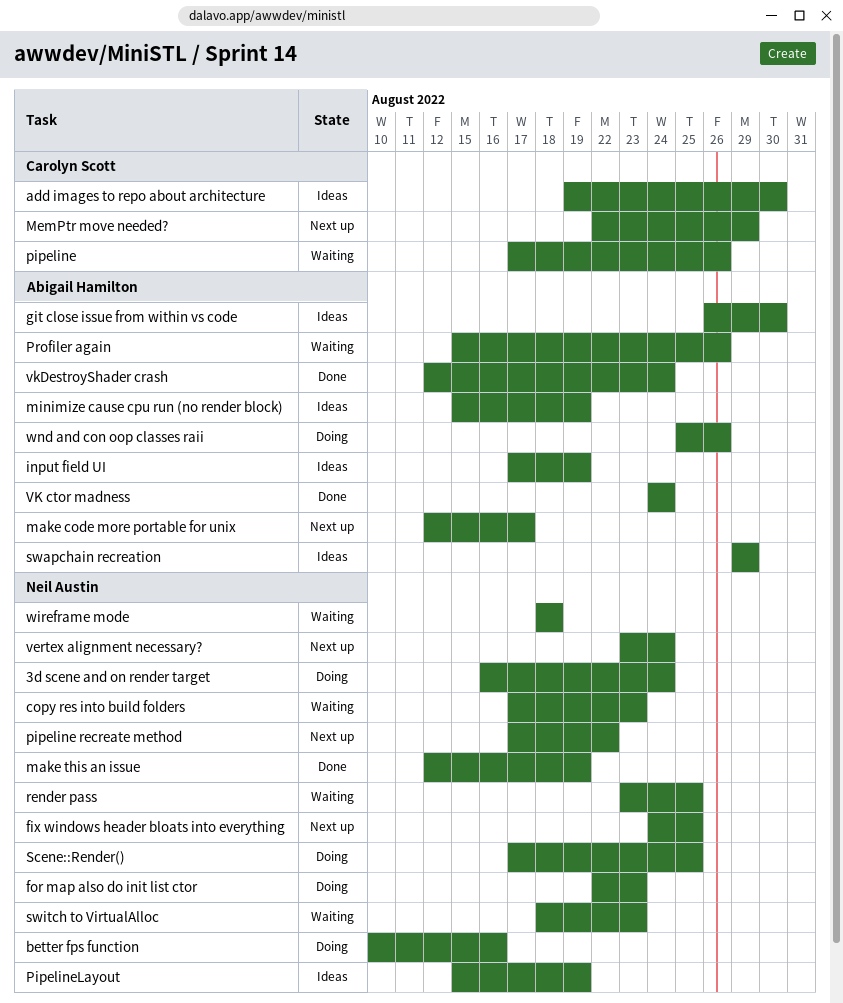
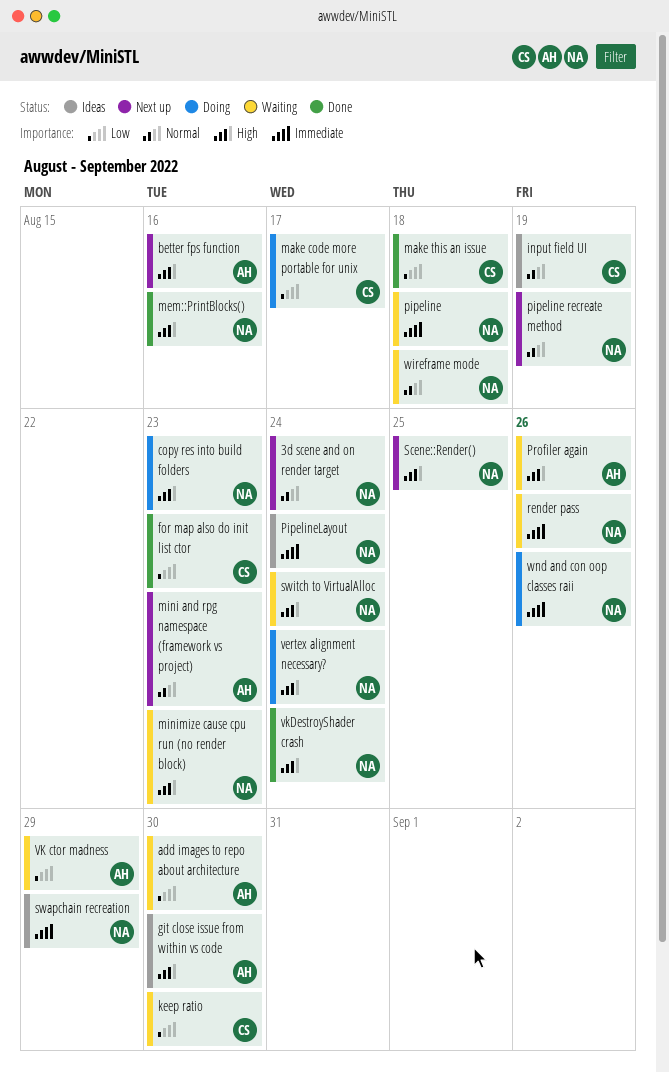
3d scene and on render target, status: Doing -> Next up
add images to repo about architecture, status: Ideas -> Waiting
add images to repo about architecture, owner: Carolyn Scott -> Abigail Hamilton
better fps function, status: Doing -> Next up
better fps function, owner: Neil Austin -> Abigail Hamilton
copy res into build folders, status: Waiting -> Doing
fix windows header bloats into everything: present -> none
for map also do init list ctor, status: Doing -> Done
for map also do init list ctor, owner: Neil Austin -> Carolyn Scott
input field UI, owner: Abigail Hamilton -> Carolyn Scott
keep ratio: none -> present
make code more portable for unix, status: Next up -> Doing
make code more portable for unix, owner: Abigail Hamilton -> Carolyn Scott
make this an issue, owner: Neil Austin -> Carolyn Scott
make this an issue, due: Aug 19 -> Aug 18
mem::PrintBlocks(): none -> present
MemPtr move needed?: present -> none
mini and rpg namespace (framework vs project): none -> present
minimize cause cpu run (no render block), status: Ideas -> Waiting
minimize cause cpu run (no render block), owner: Abigail Hamilton -> Neil Austin
minimize cause cpu run (no render block), due: Aug 19 -> Aug 23
pipeline, owner: Carolyn Scott -> Neil Austin
pipeline, due: Aug 26 -> Aug 18
pipeline recreate method, due: Aug 22 -> Aug 19
PipelineLayout, due: Aug 19 -> Aug 24
render pass, due: Aug 25 -> Aug 26
Scene::Render(), status: Doing -> Next up
swapchain recreation, owner: Abigail Hamilton -> Neil Austin
switch to VirtualAlloc, due: Aug 23 -> Aug 24
vertex alignment necessary?, status: Next up -> Doing
VK ctor madness, status: Done -> Waiting
VK ctor madness, due: Aug 24 -> Aug 29
vkDestroyShader crash, owner: Abigail Hamilton -> Neil Austin
wnd and con oop classes raii, owner: Abigail Hamilton -> Neil Austin

